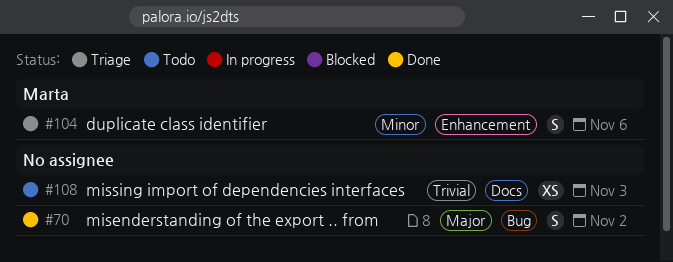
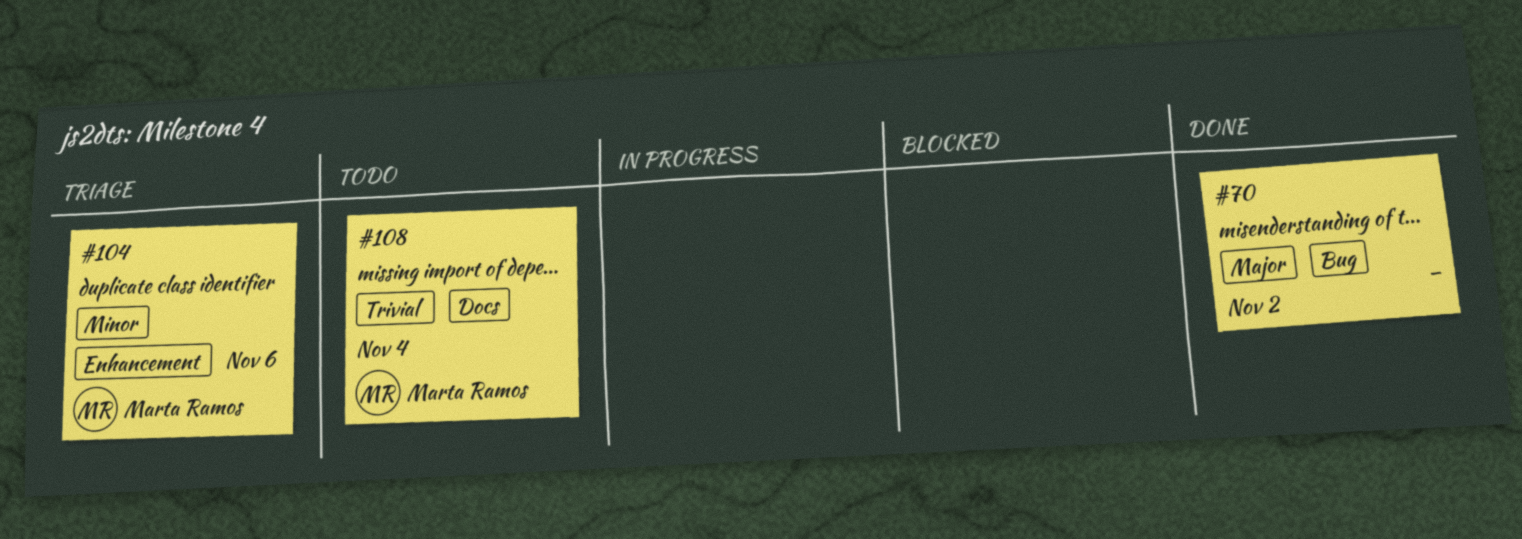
#108, owner: none -> Marta Ramos
#108, due: Nov 3 -> Nov 4

